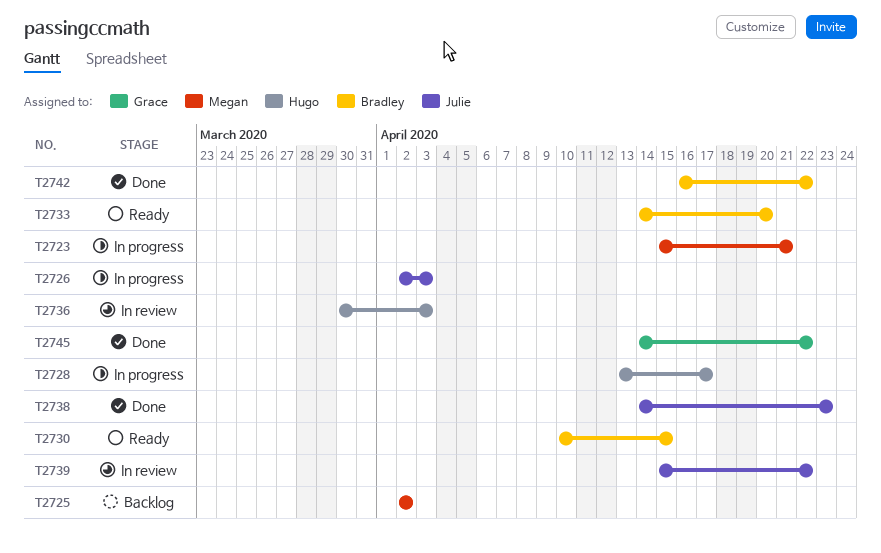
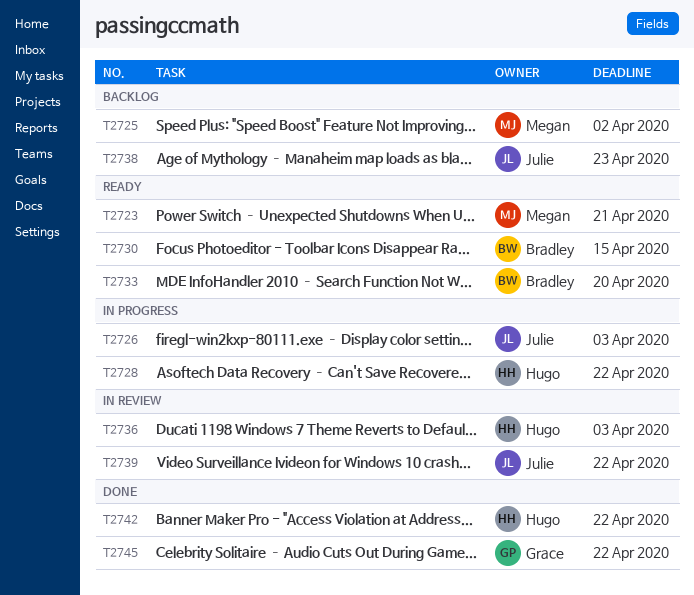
T2723, status: In progress -> Ready
T2728, due: Apr 17 -> Apr 22
T2738, status: Done -> Backlog
T2742, owner: Bradley -> Hugo

